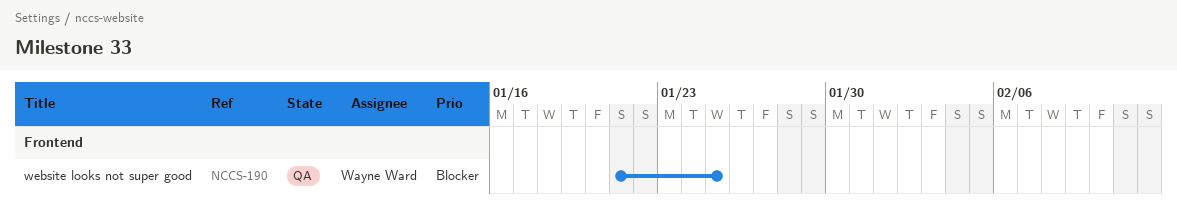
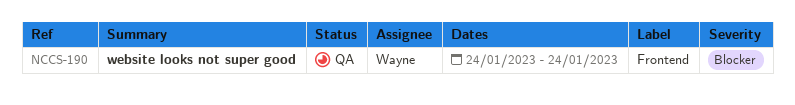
NCCS-190, start: Jan 21 -> Jan 24
NCCS-190, due: Jan 25 -> Jan 24

